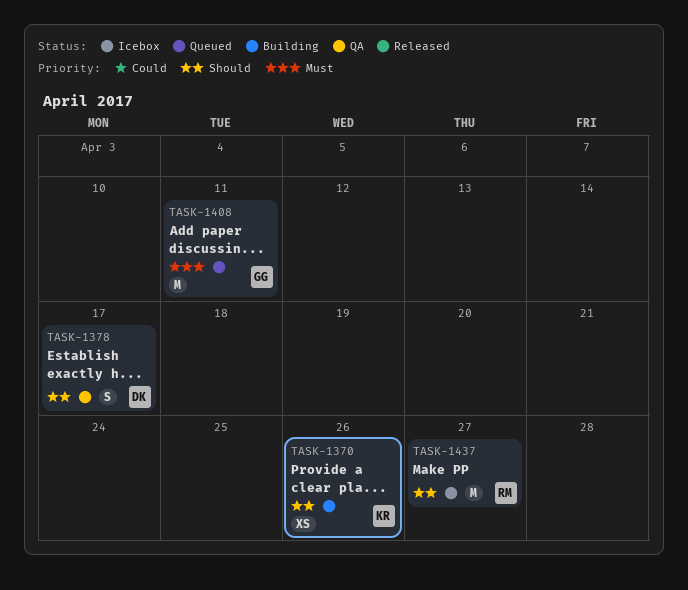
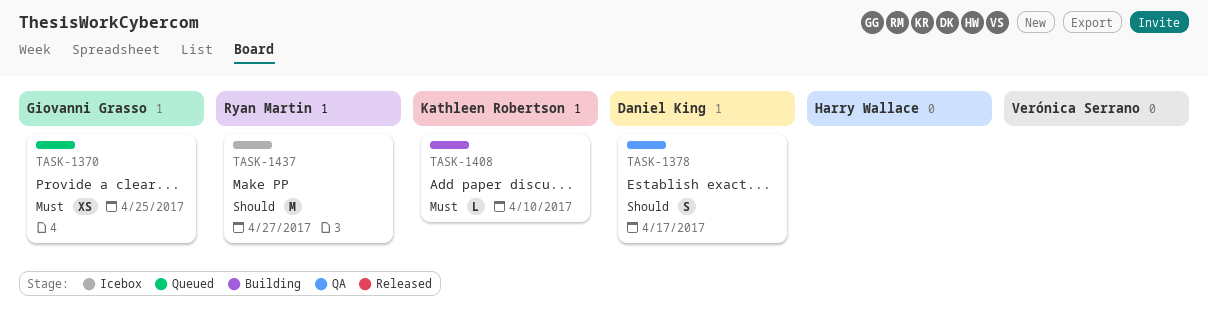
TASK-1370, status: Building -> Queued
TASK-1370, owner: Kathleen Robertson -> Giovanni Grasso
TASK-1370, priority: Should -> Must
TASK-1370, due: Apr 26 -> Apr 25
TASK-1408, status: Queued -> Building
TASK-1408, owner: Giovanni Grasso -> Kathleen Robertson
TASK-1408, estimate: M -> L
TASK-1408, due: Apr 11 -> Apr 10

